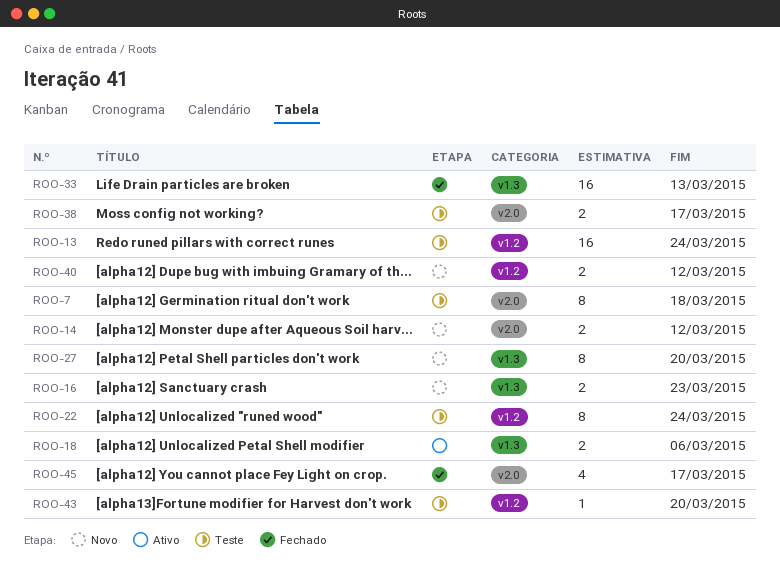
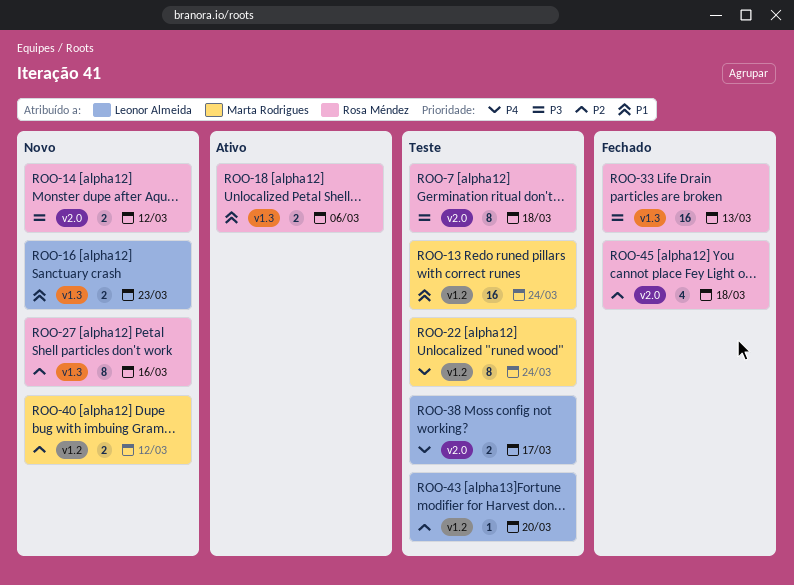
ROO-27, due: Mar 20 -> Mar 16
ROO-45, due: Mar 17 -> Mar 18

